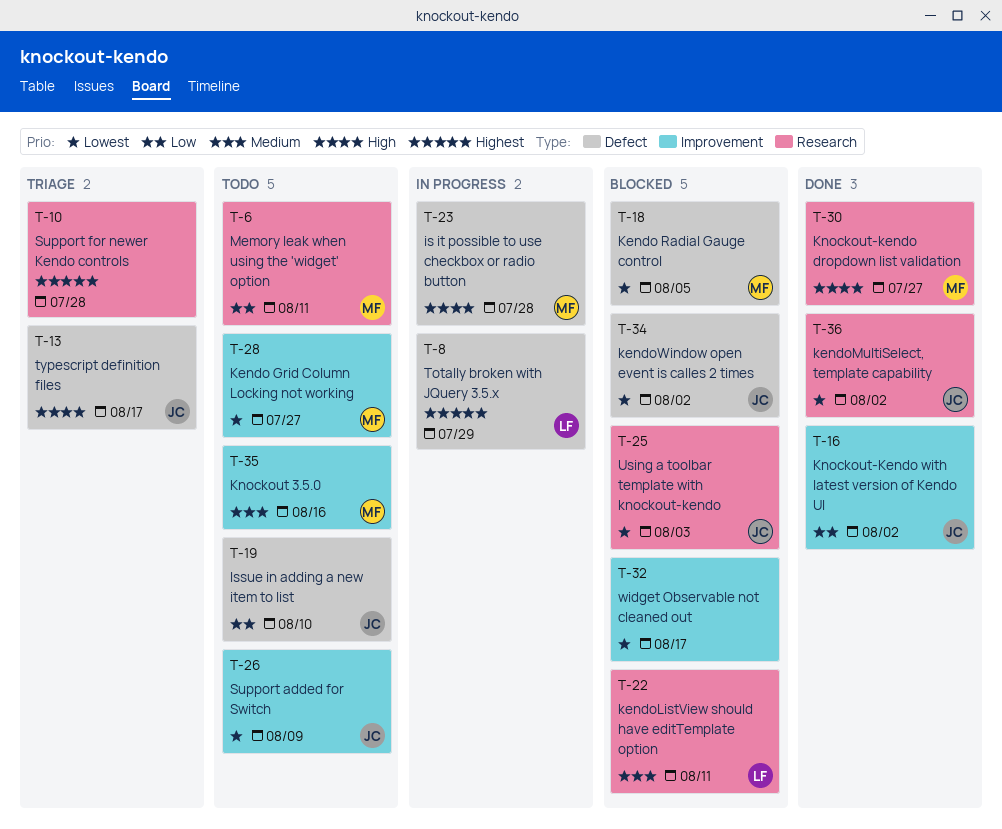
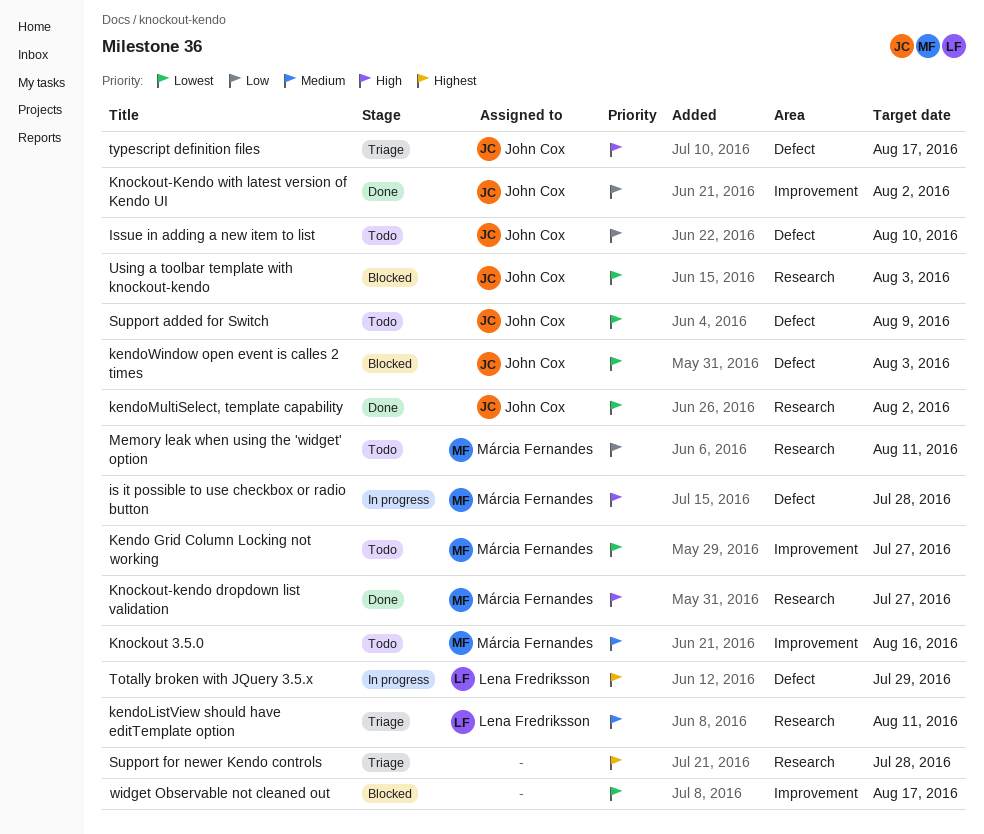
Kendo Radial Gauge control: present -> none
kendoListView should have editTemplate option, status: Blocked -> Triage
kendoWindow open event is calles 2 times, due: Aug 2 -> Aug 3
Support added for Switch, label: Improvement -> Defect

